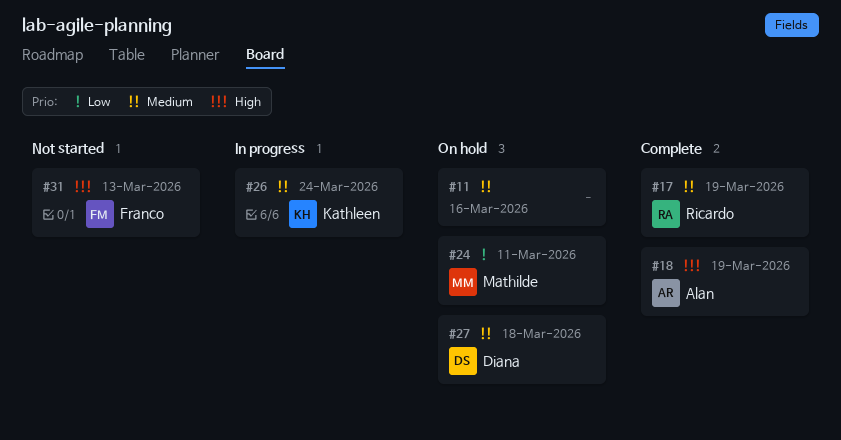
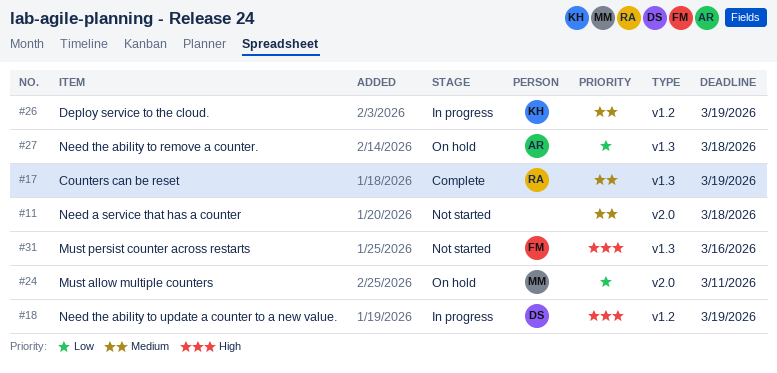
#11, status: On hold -> Not started
#11, due: Mar 16 -> Mar 18
#18, status: Complete -> In progress
#18, owner: Alan -> Diana
#26, due: Mar 24 -> Mar 19
#27, owner: Diana -> Alan
#27, priority: Medium -> Low
#31, due: Mar 13 -> Mar 16

